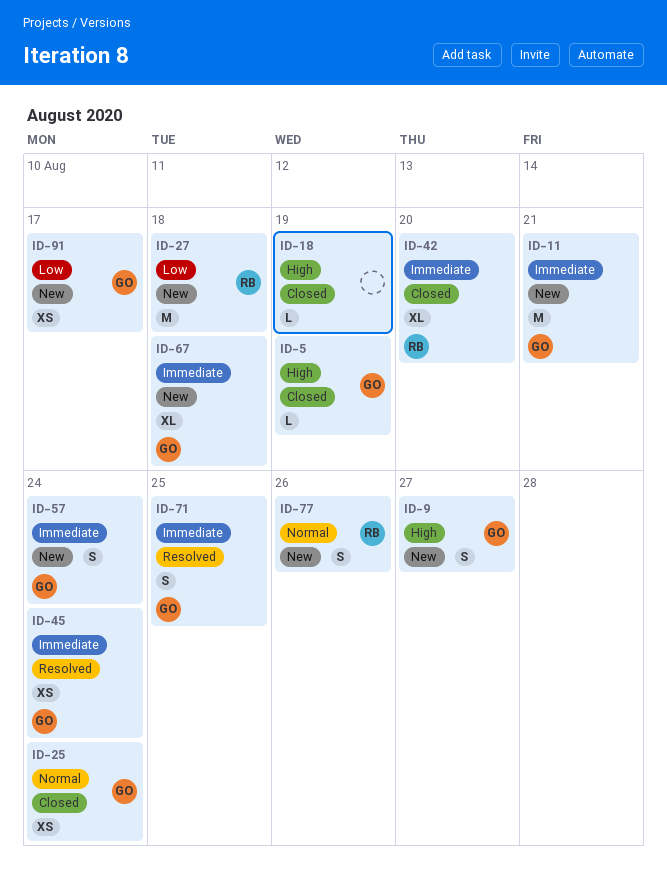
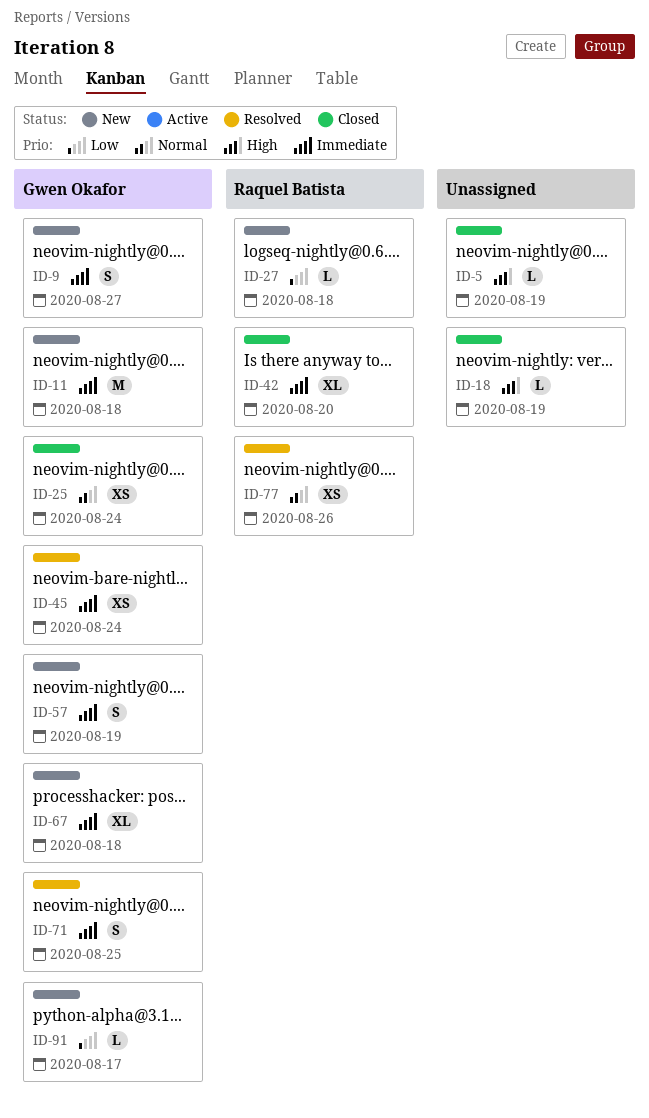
ID-5, owner: Gwen Okafor -> none
ID-9, priority: High -> Immediate
ID-11, due: Aug 21 -> Aug 18
ID-27, estimate: M -> L
ID-57, due: Aug 24 -> Aug 19
ID-77, status: New -> Resolved
ID-77, estimate: S -> XS
ID-91, estimate: XS -> L

